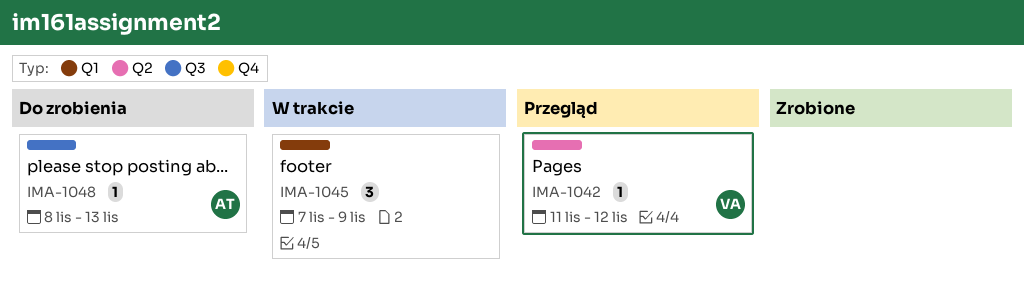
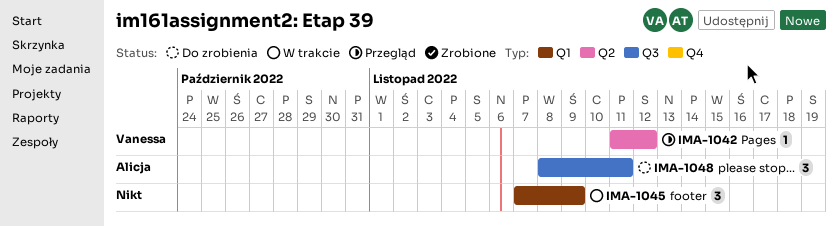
IMA-1048, estimate: 1 -> 3
IMA-1048, due: Nov 13 -> Nov 11

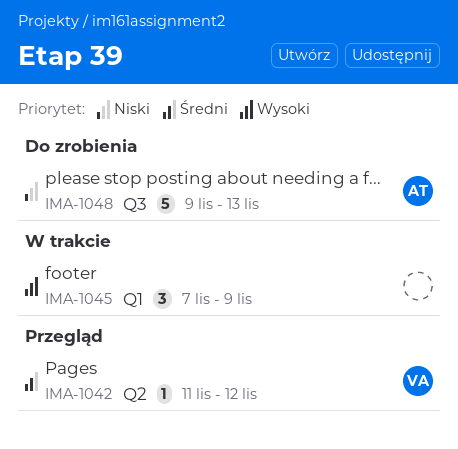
IMA-1048, estimate: 3 -> 5
IMA-1048, start: Nov 8 -> Nov 9
IMA-1048, due: Nov 11 -> Nov 13

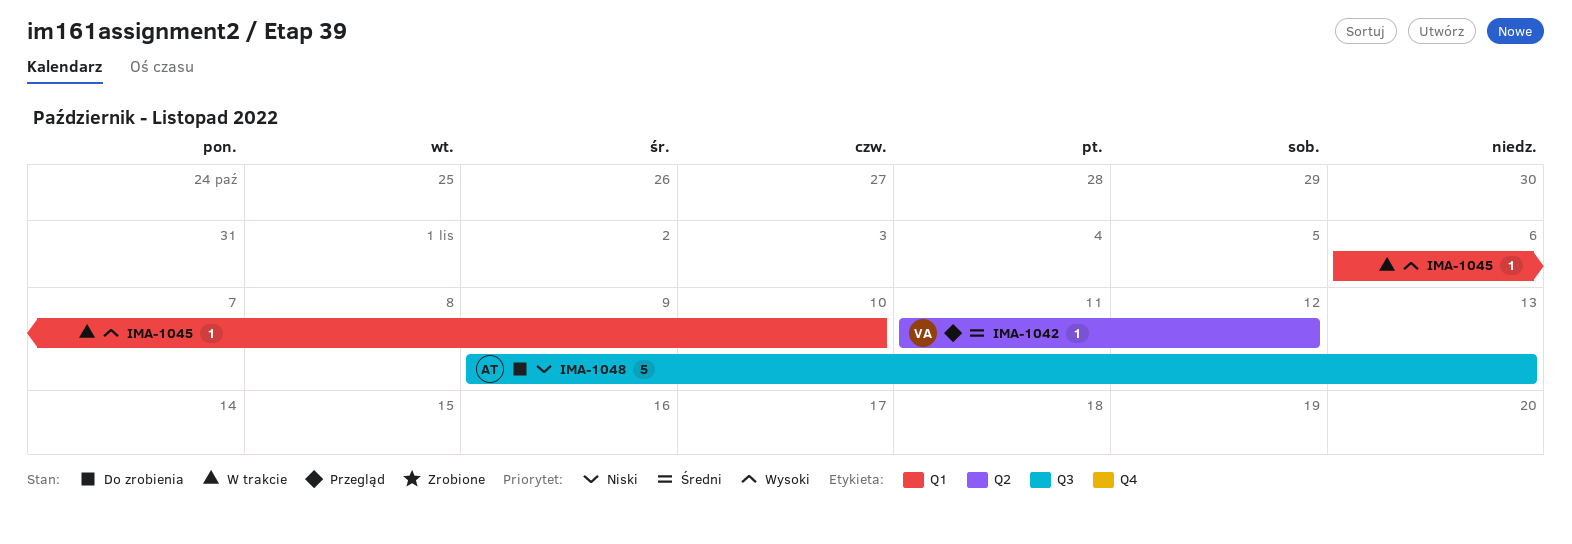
IMA-1045, estimate: 3 -> 1
IMA-1045, start: Nov 7 -> Nov 6
IMA-1045, due: Nov 9 -> Nov 10

